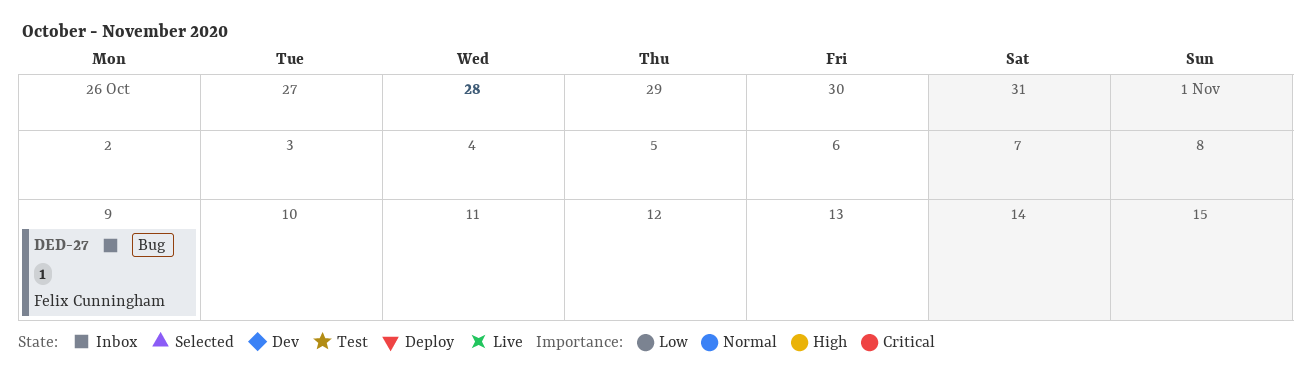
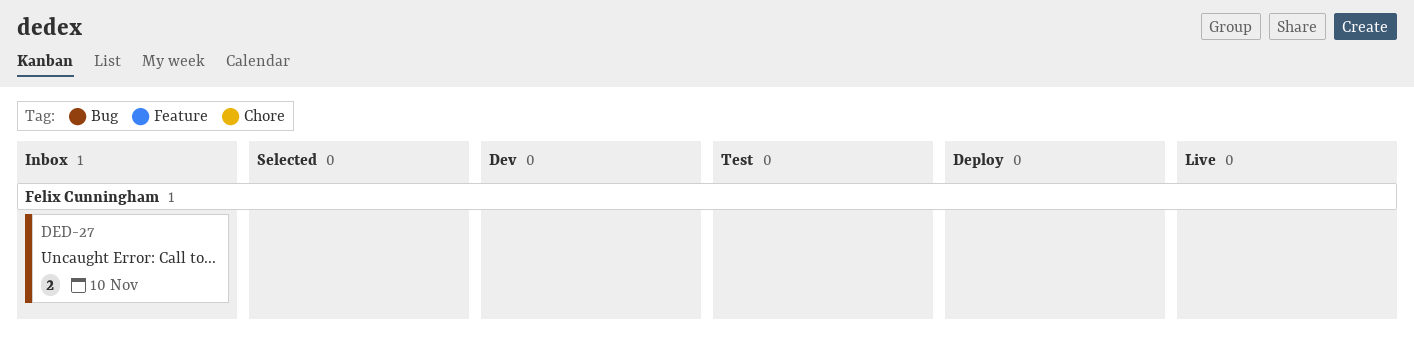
DED-27, estimate: 1 -> 2
DED-27, due: Nov 9 -> Nov 10

